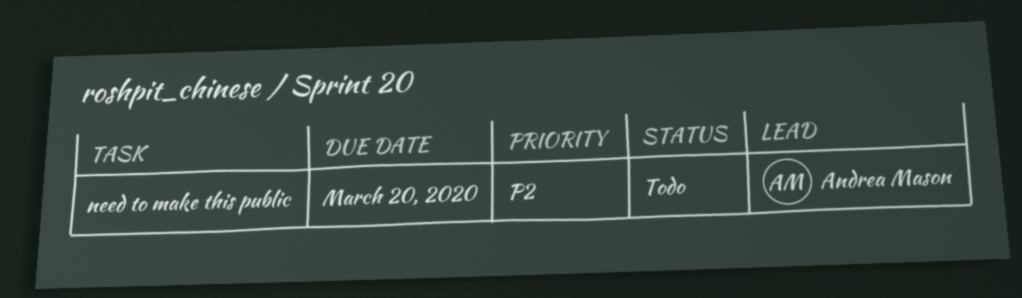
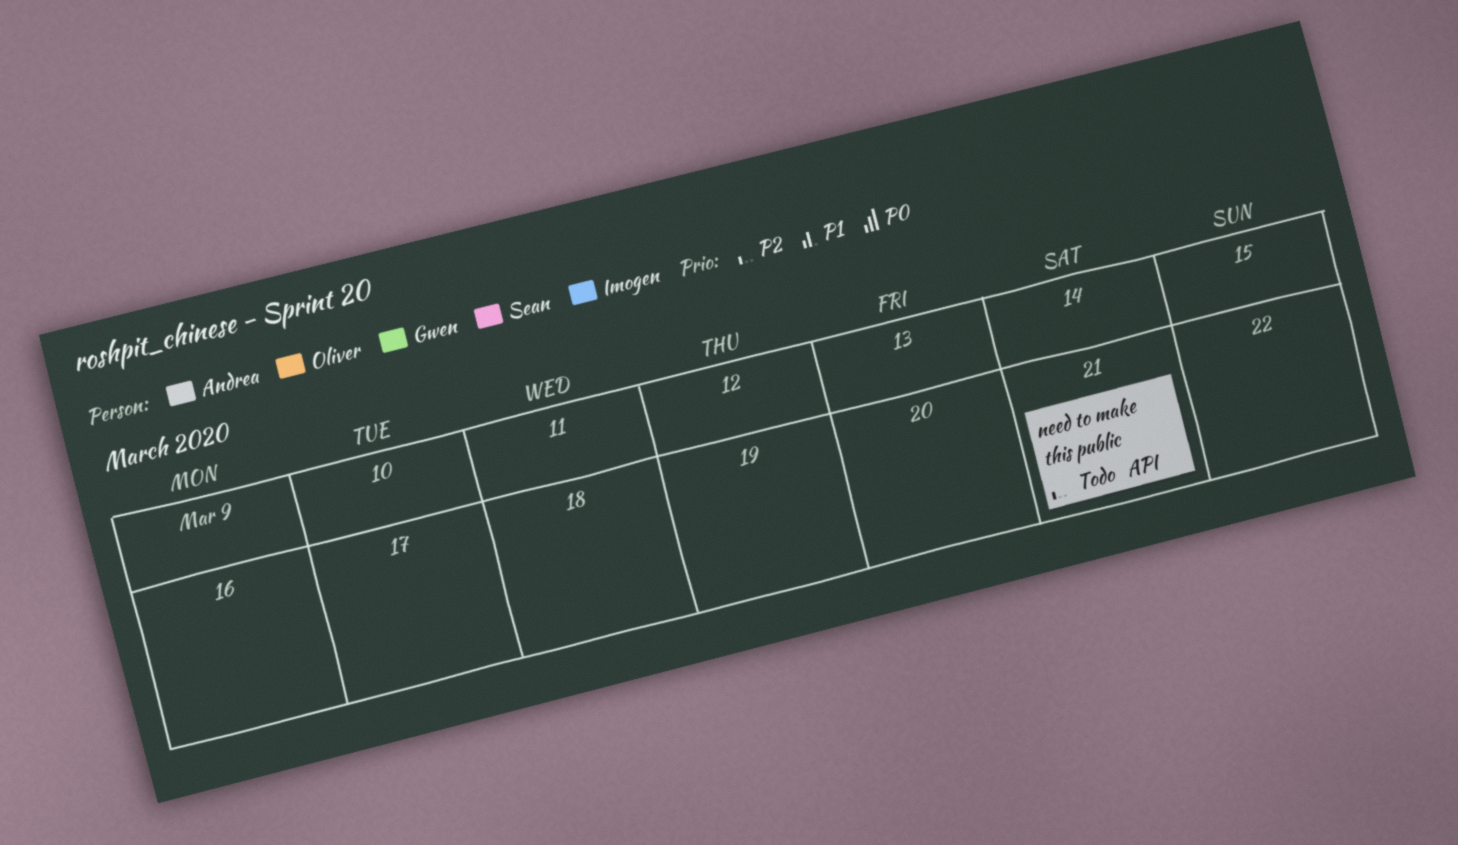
need to make this public, due: Mar 20 -> Mar 21

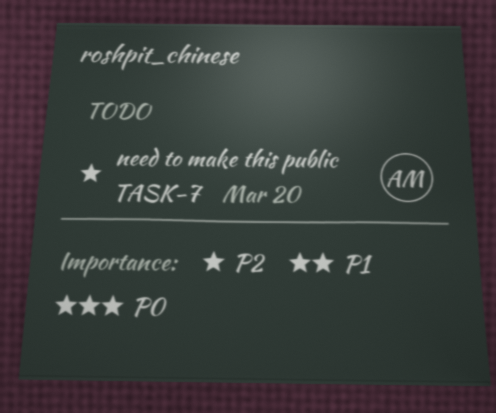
need to make this public, due: Mar 21 -> Mar 20

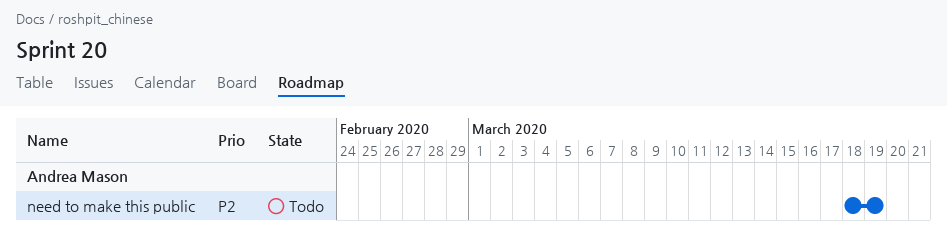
need to make this public, due: Mar 20 -> Mar 19

